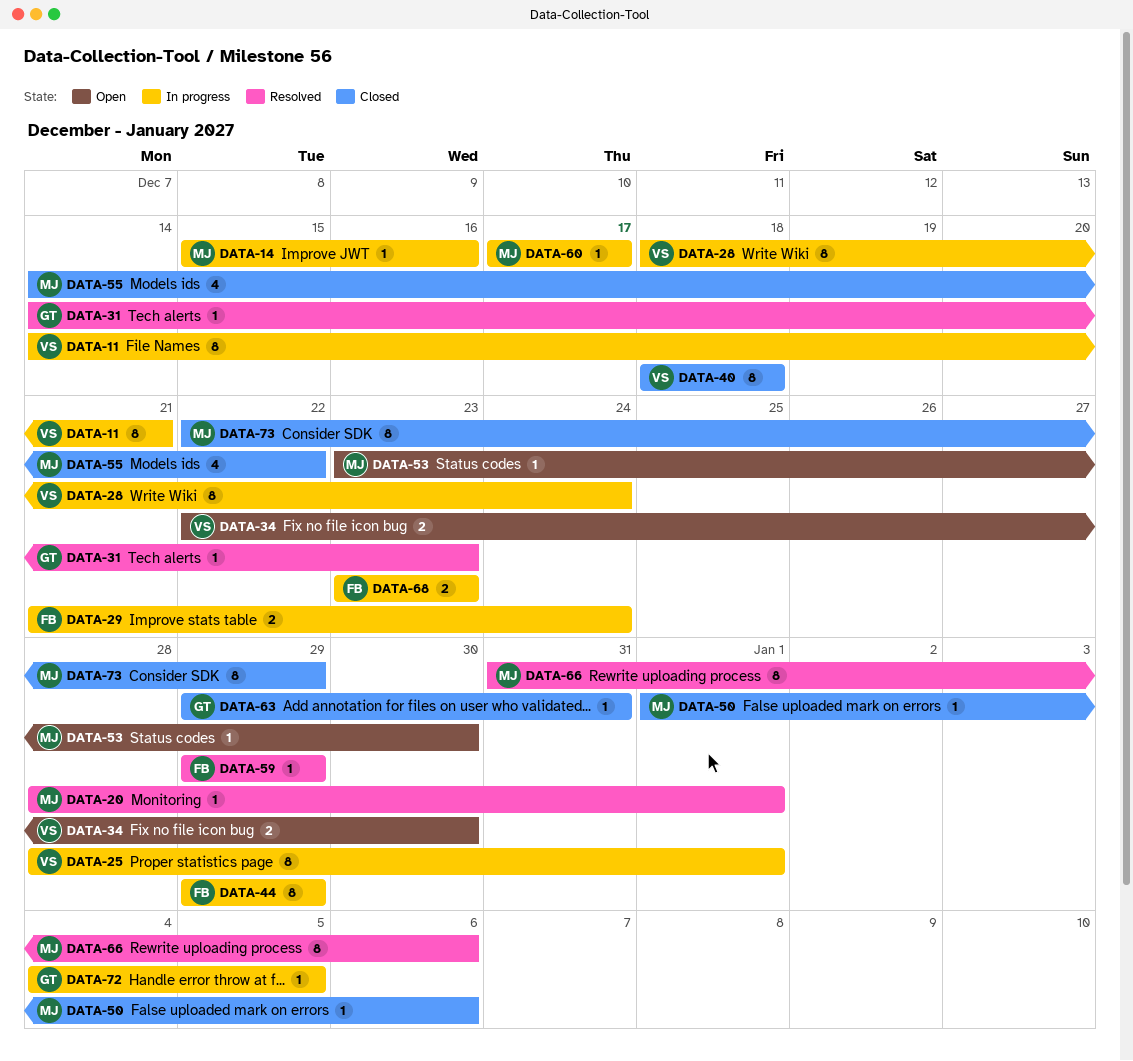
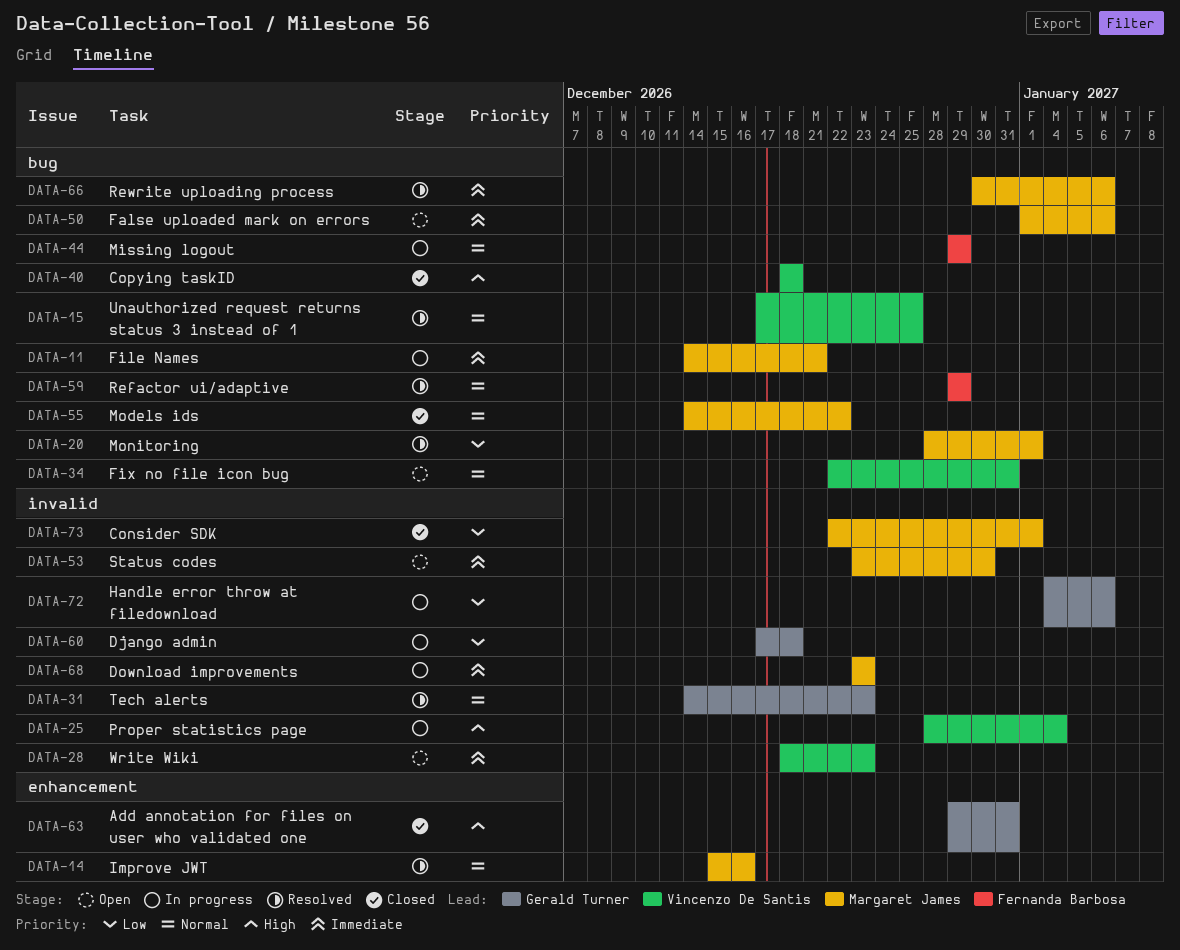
DATA-11, owner: Vincenzo De Santis -> Margaret James
DATA-14, status: In progress -> Resolved
DATA-15: none -> present
DATA-25, due: Jan 1 -> Jan 4
DATA-28, status: In progress -> Open
DATA-28, due: Dec 24 -> Dec 23
DATA-29: present -> none
DATA-34, due: Dec 30 -> Dec 31
DATA-50, status: Closed -> Open
DATA-60, owner: Margaret James -> Gerald Turner
DATA-60, due: Dec 17 -> Dec 18
DATA-66, start: Dec 31 -> Dec 30
DATA-68, owner: Fernanda Barbosa -> Margaret James
DATA-72, due: Jan 5 -> Jan 6
DATA-73, due: Dec 29 -> Jan 1

